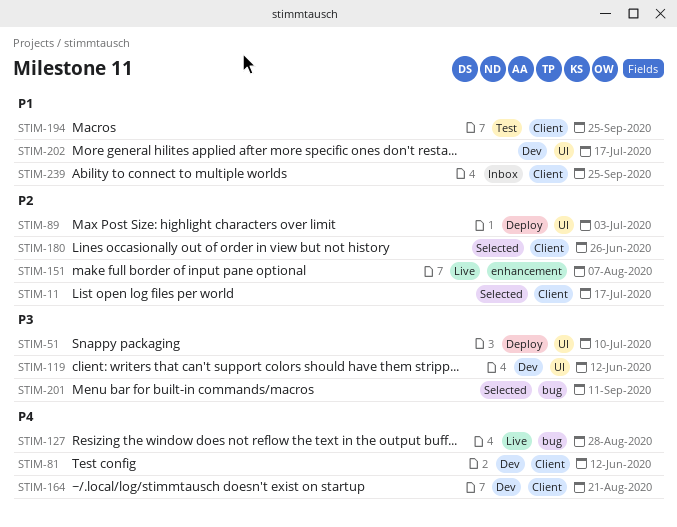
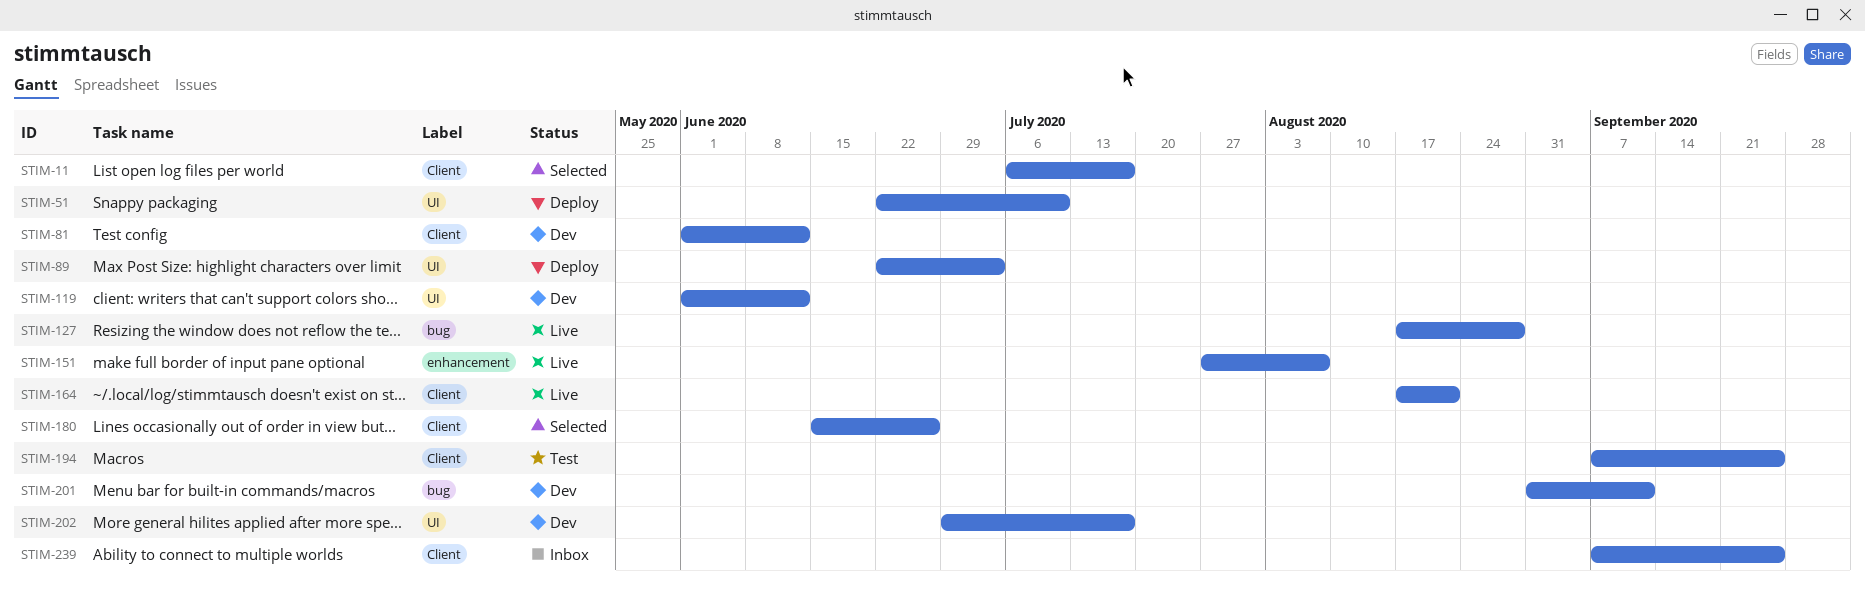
STIM-164, status: Dev -> Live
STIM-201, status: Selected -> Dev

